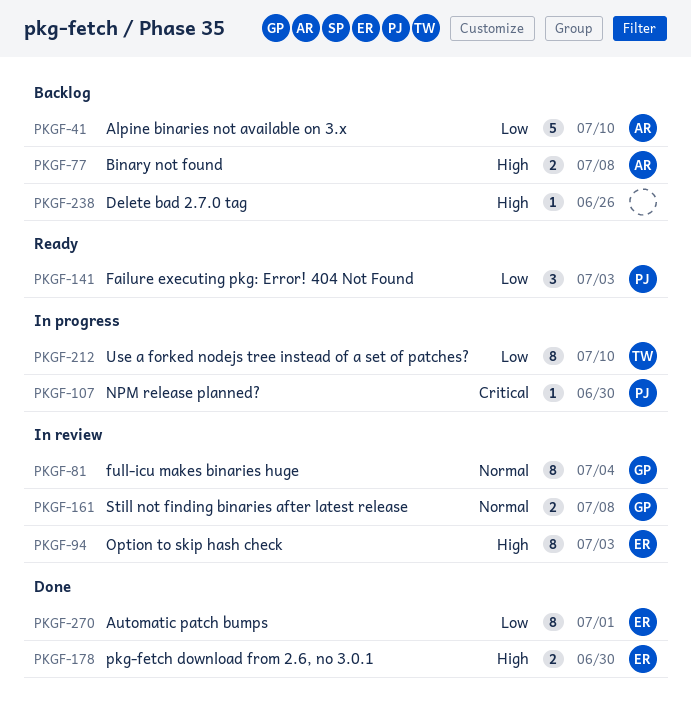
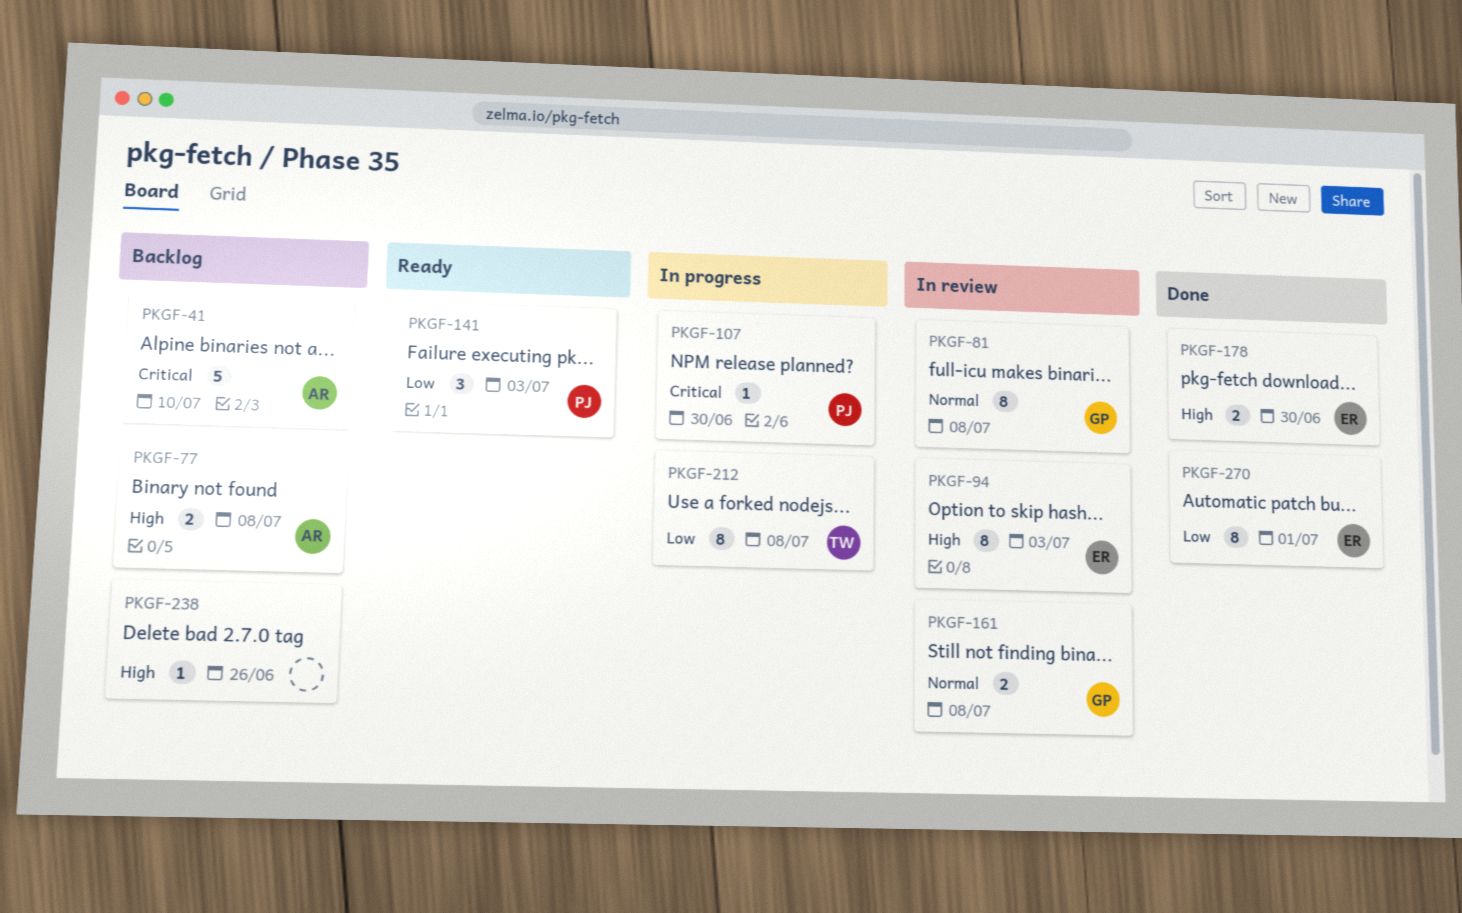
PKGF-41, priority: Low -> Critical
PKGF-81, due: Jul 4 -> Jul 8
PKGF-212, due: Jul 10 -> Jul 8

